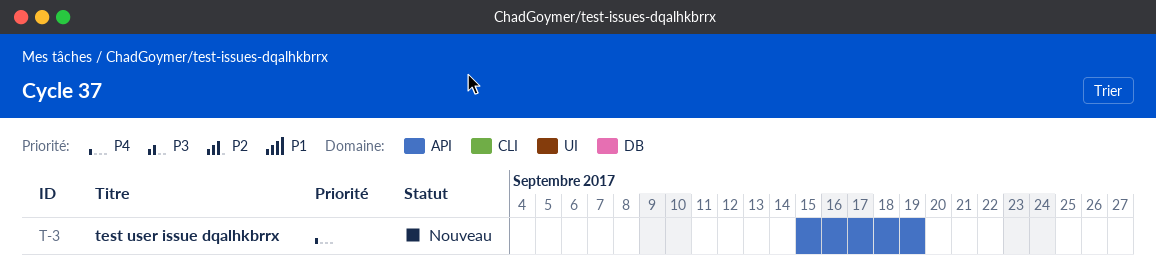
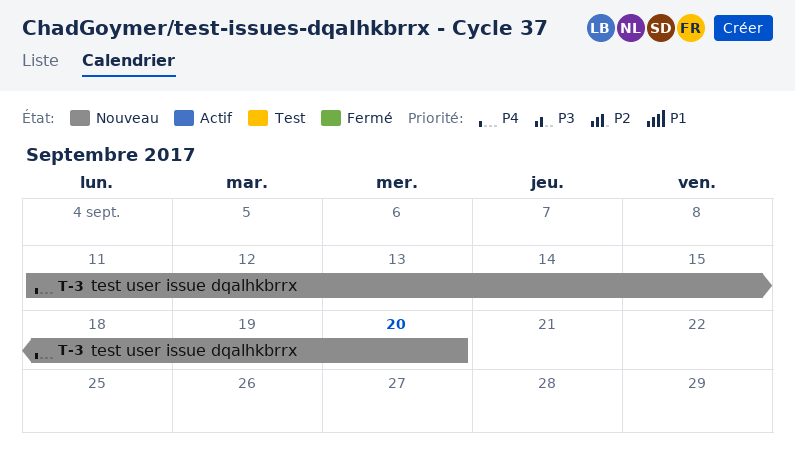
T-3, start: Sep 15 -> Sep 11
T-3, due: Sep 19 -> Sep 20

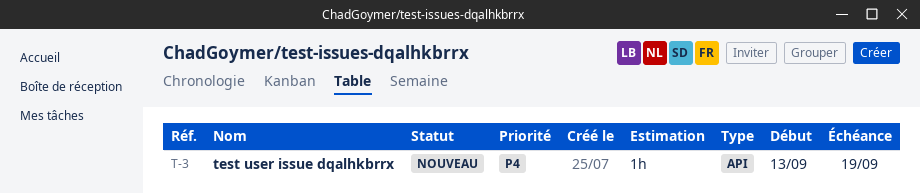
T-3, start: Sep 11 -> Sep 13
T-3, due: Sep 20 -> Sep 19

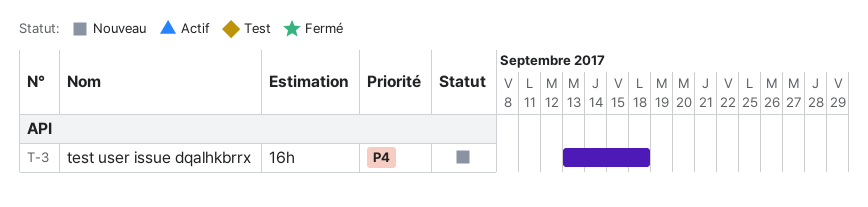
T-3, estimate: 1h -> 16h
T-3, due: Sep 19 -> Sep 18

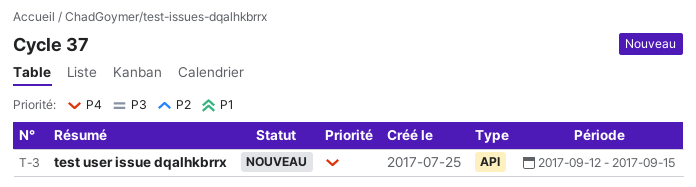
T-3, start: Sep 13 -> Sep 12
T-3, due: Sep 18 -> Sep 15

